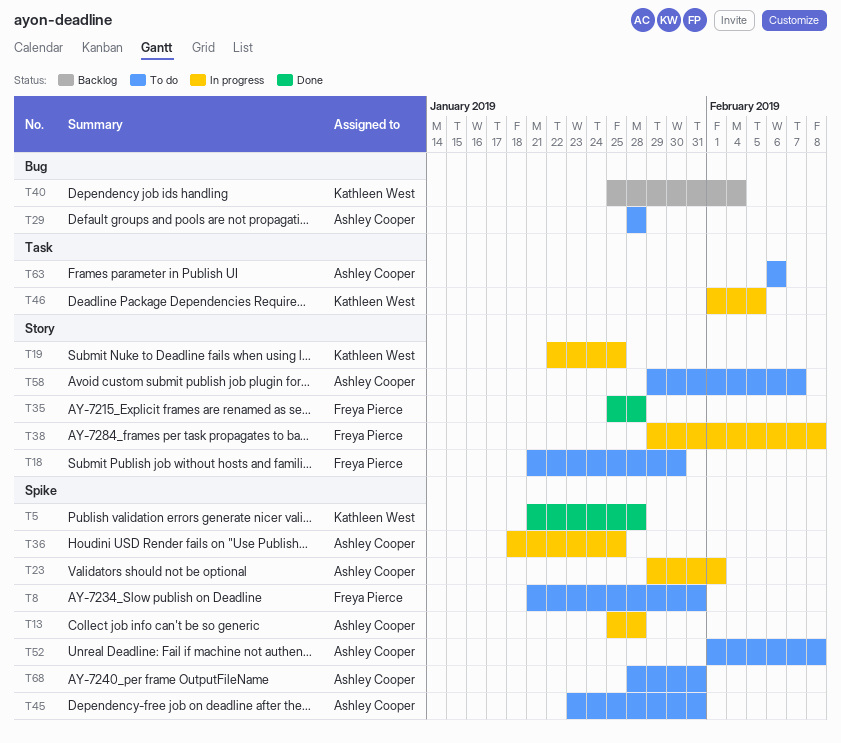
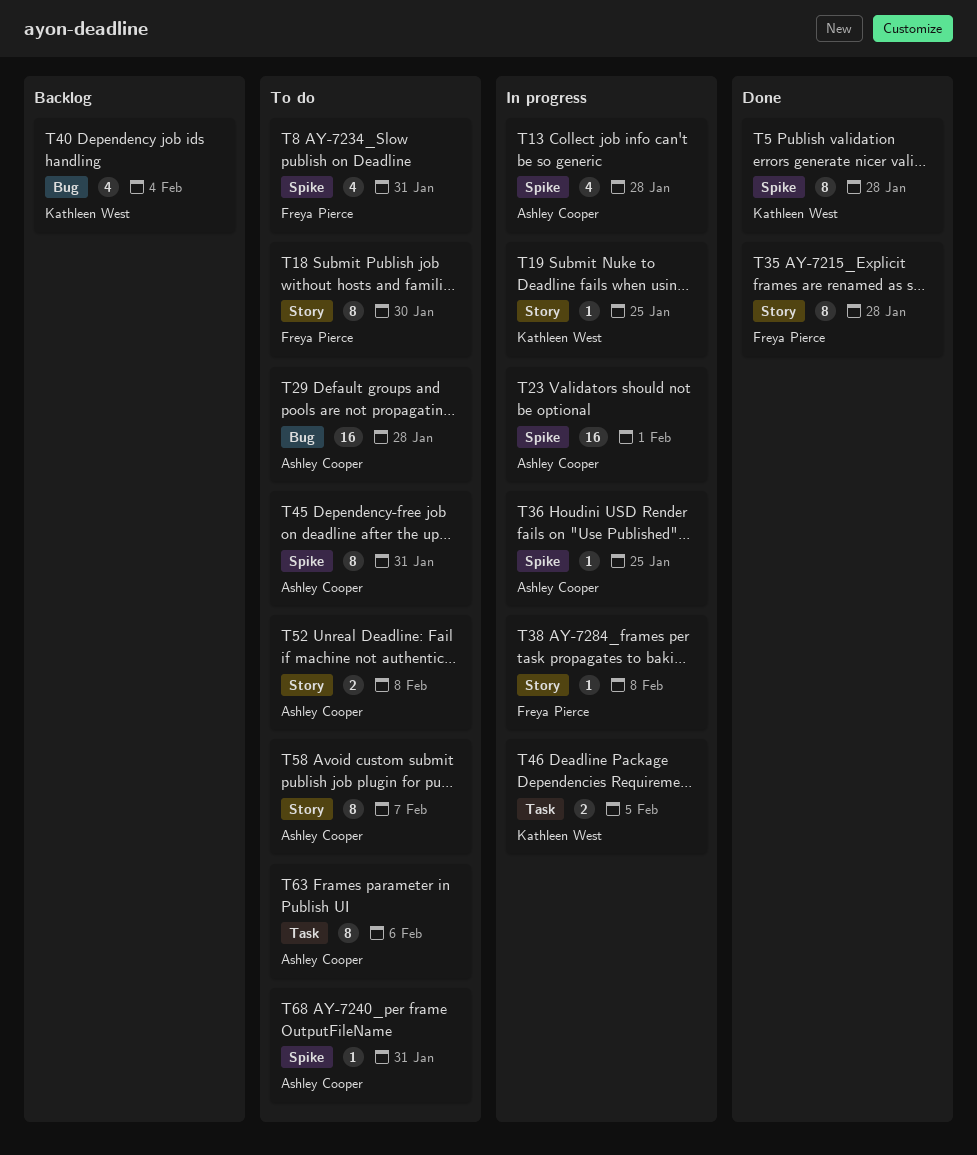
T52, label: Spike -> Story

